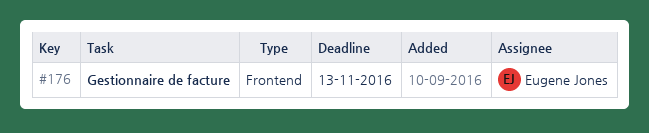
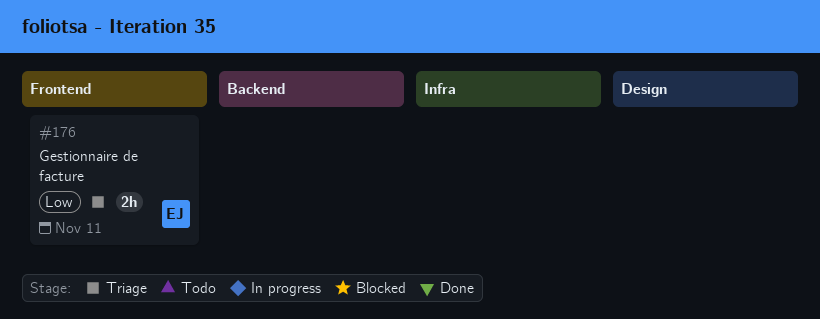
#176, due: Nov 13 -> Nov 11

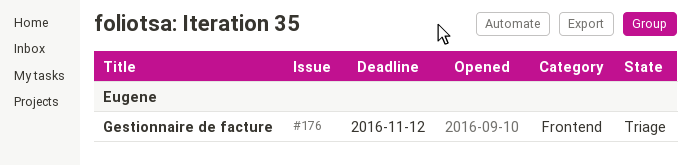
#176, due: Nov 11 -> Nov 12

